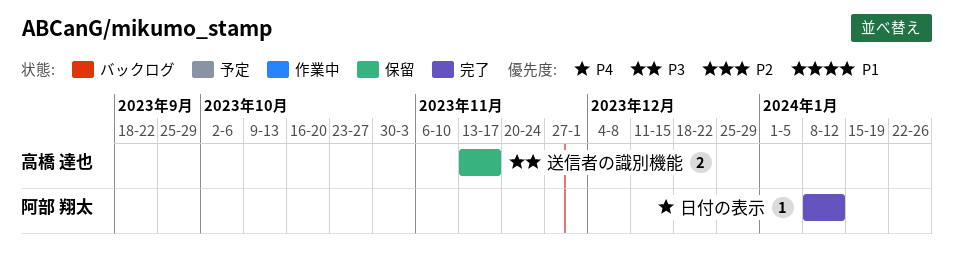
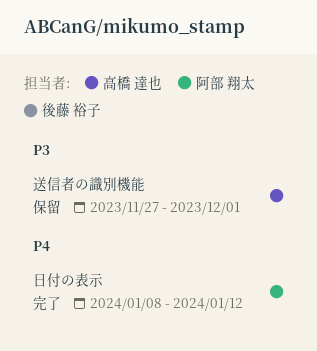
送信者の識別機能, start: Nov 13 -> Nov 27
送信者の識別機能, due: Nov 17 -> Dec 1

